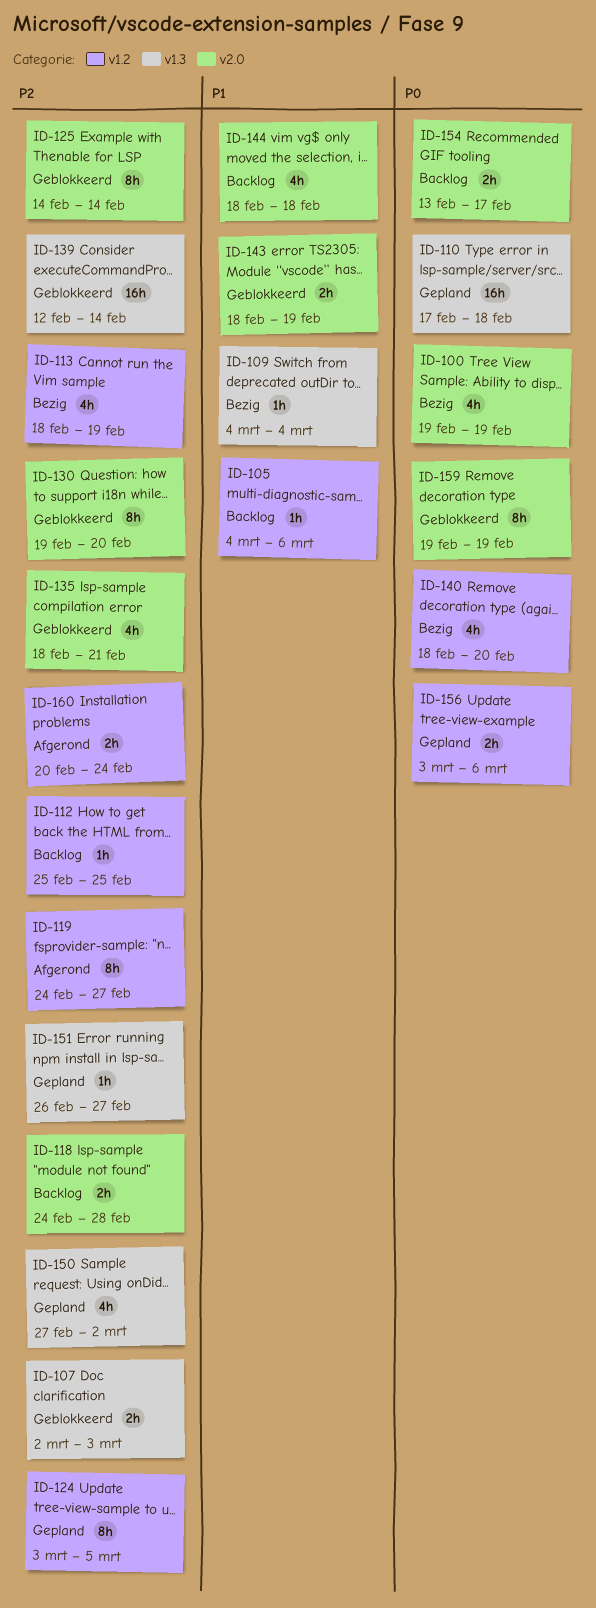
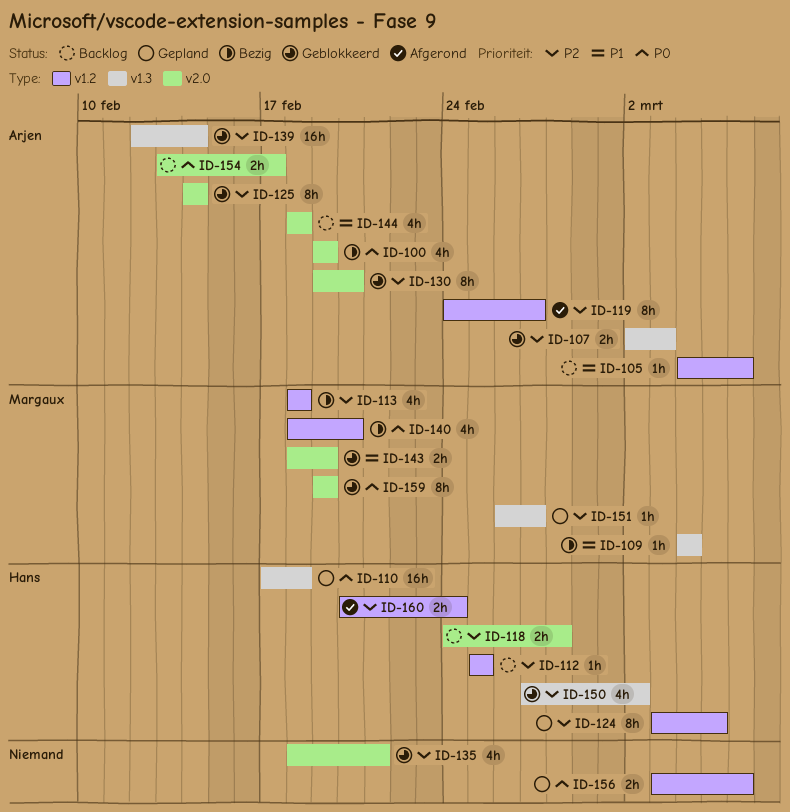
ID-113, due: Feb 19 -> Feb 18
ID-150, status: Gepland -> Geblokkeerd

